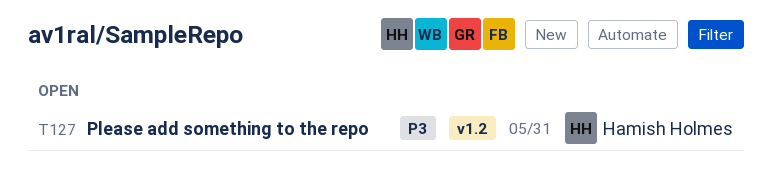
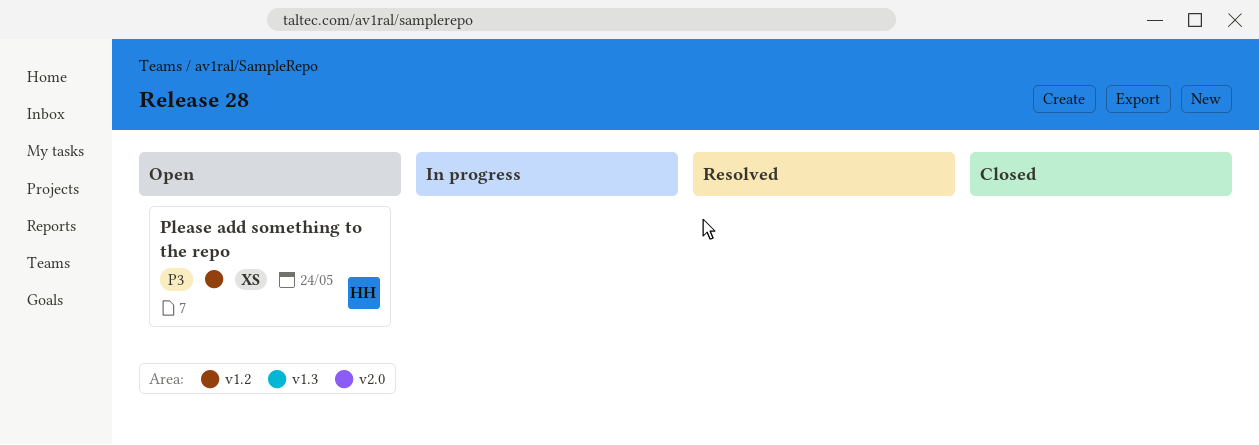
Please add something to the repo, due: May 31 -> May 24

